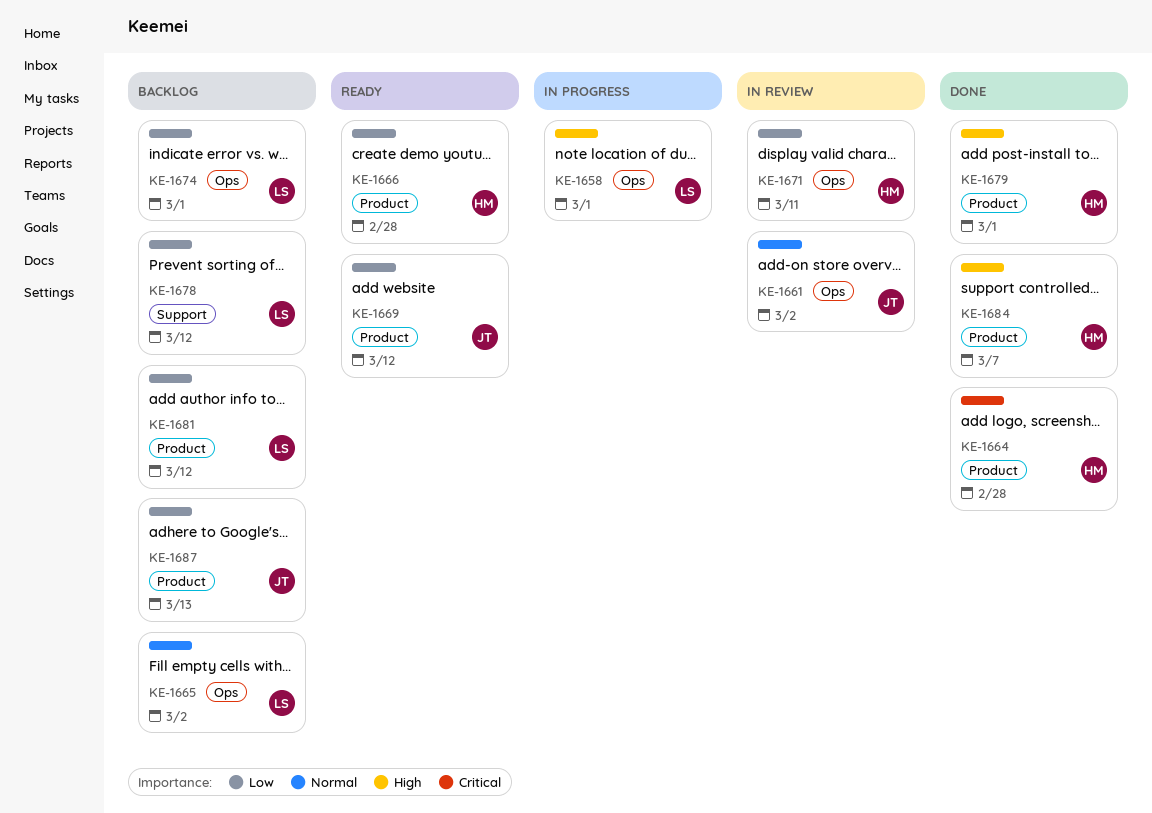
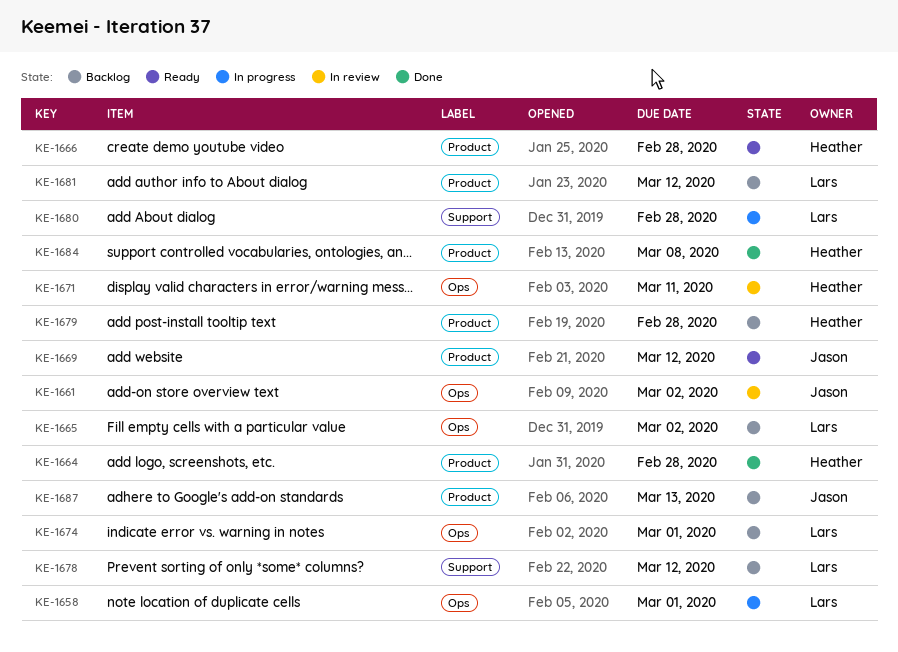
KE-1679, status: Done -> Backlog
KE-1679, due: Mar 1 -> Feb 28
KE-1680: none -> present
KE-1684, due: Mar 7 -> Mar 8

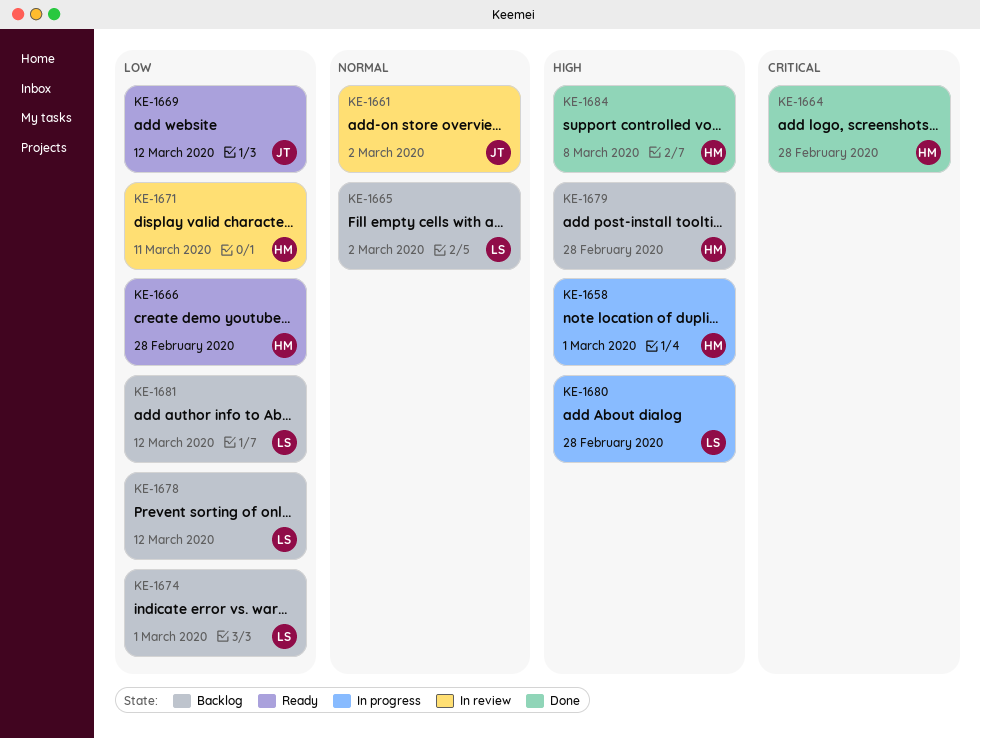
KE-1658, owner: Lars -> Heather
KE-1687: present -> none

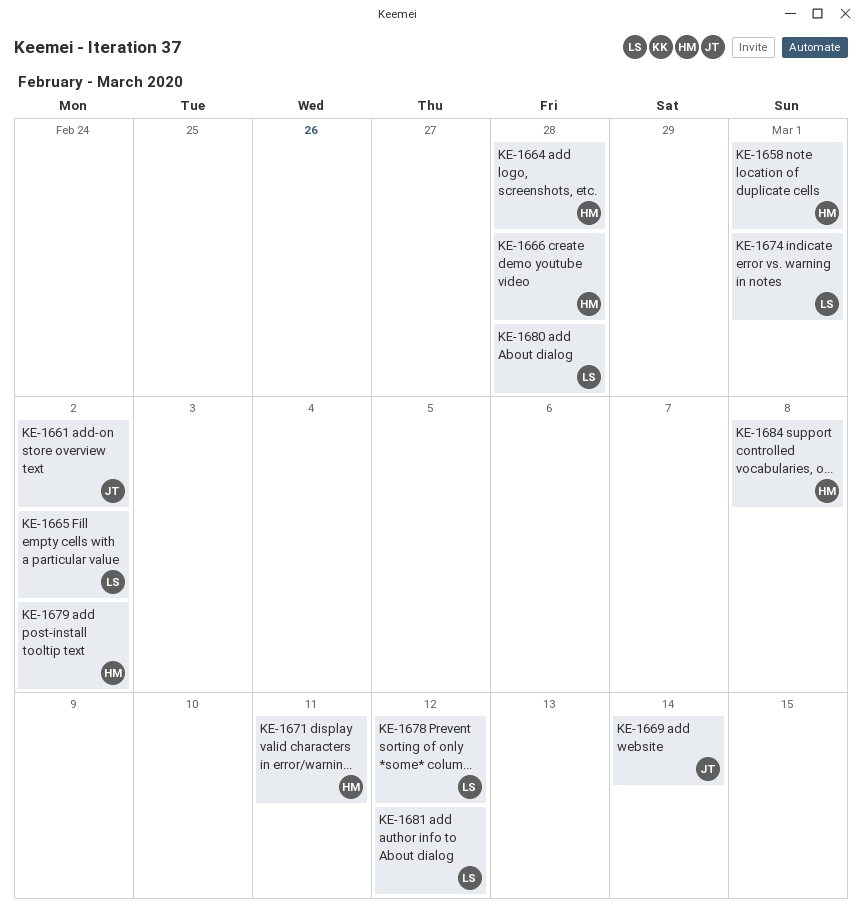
KE-1669, due: Mar 12 -> Mar 14
KE-1679, due: Feb 28 -> Mar 2

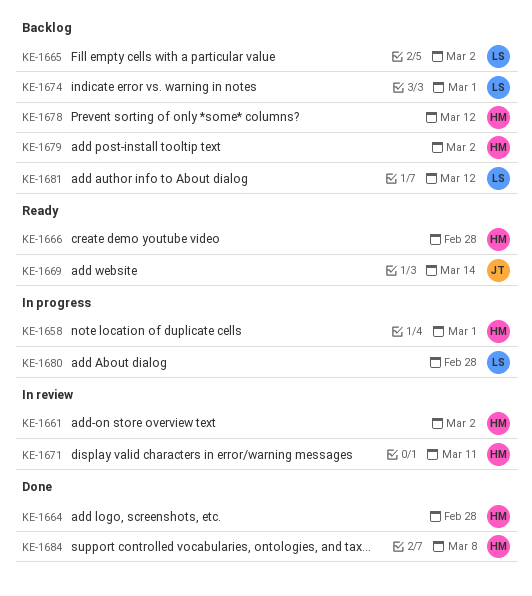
KE-1661, owner: JT -> HM
KE-1678, owner: LS -> HM

